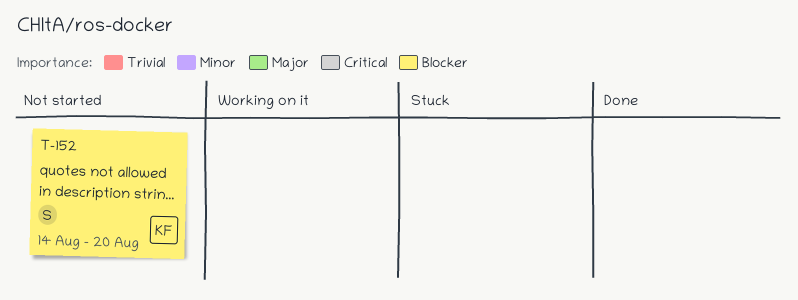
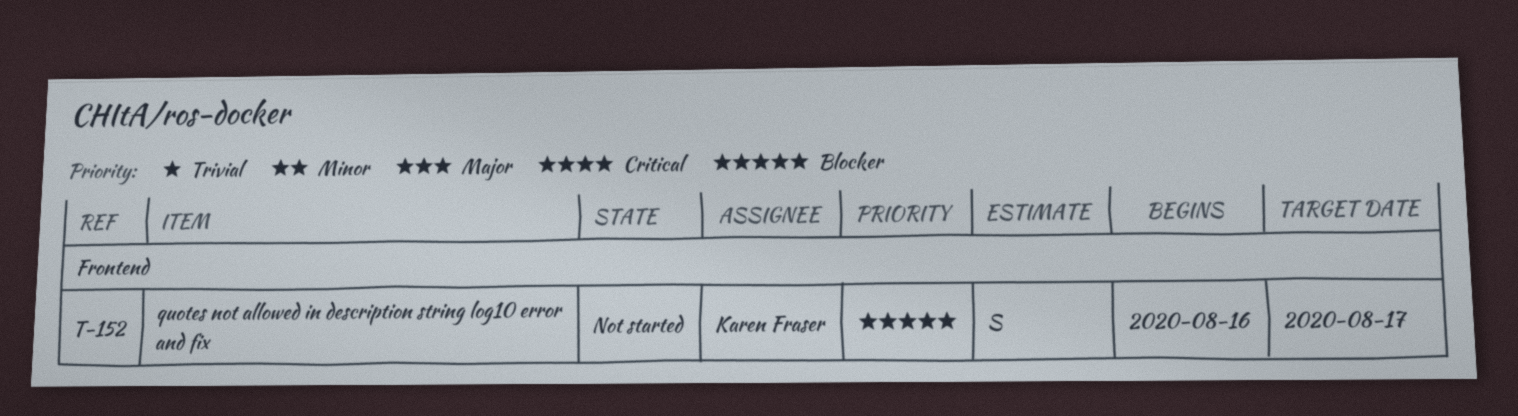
T-152, start: Aug 14 -> Aug 16
T-152, due: Aug 20 -> Aug 17

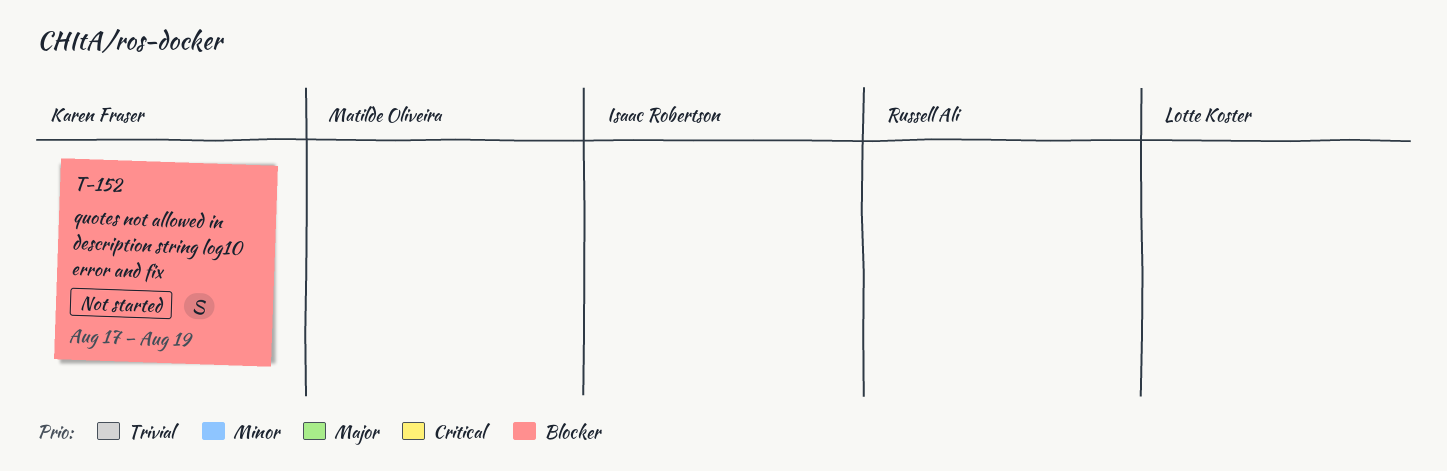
T-152, start: Aug 16 -> Aug 17
T-152, due: Aug 17 -> Aug 19

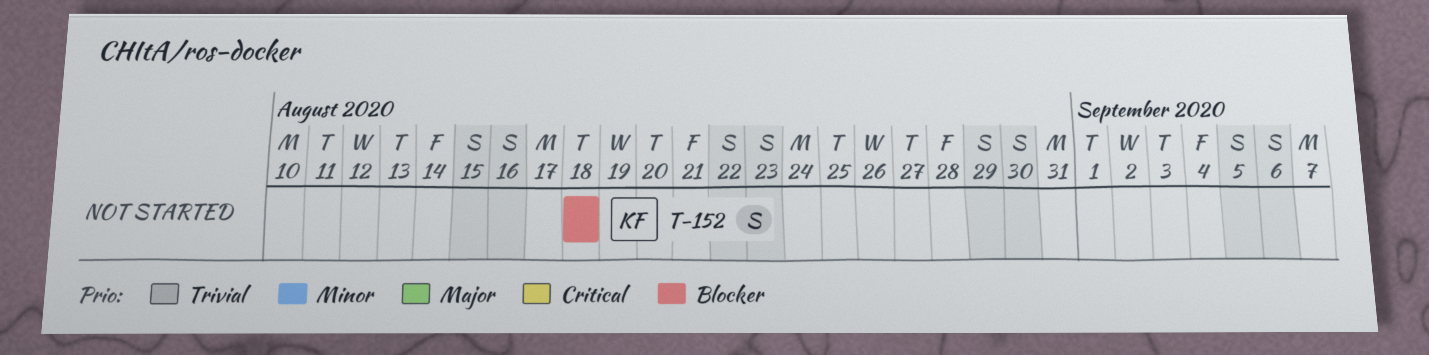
T-152, start: Aug 17 -> Aug 18
T-152, due: Aug 19 -> Aug 18

